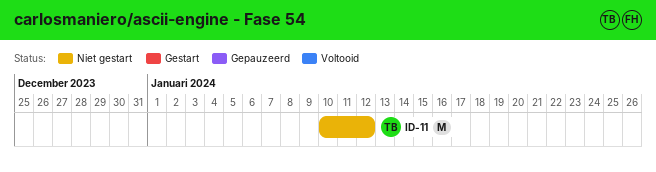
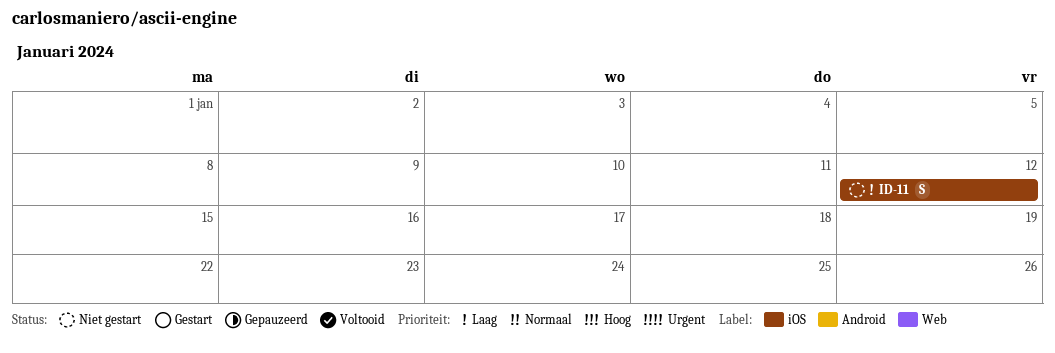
ID-11, estimate: M -> S
ID-11, start: Jan 10 -> Jan 12

